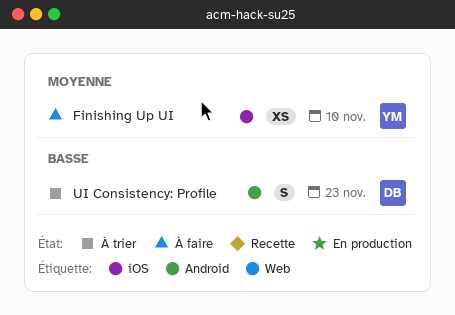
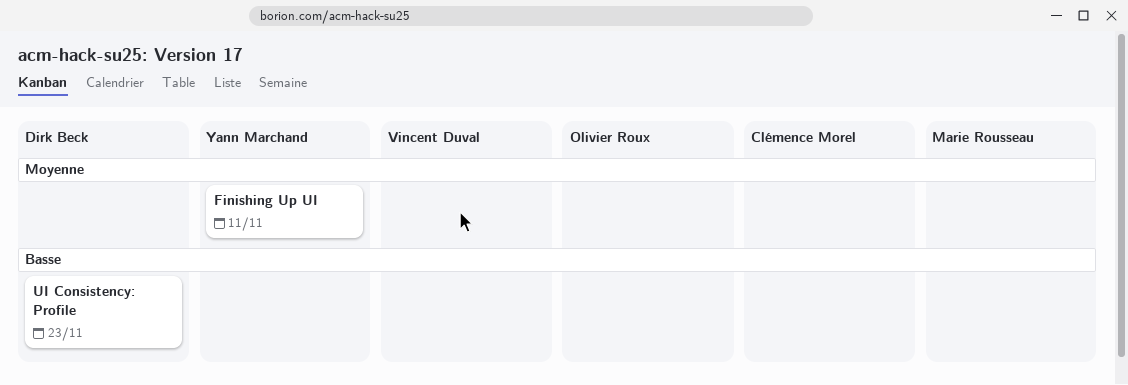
Finishing Up UI, due: Nov 10 -> Nov 11

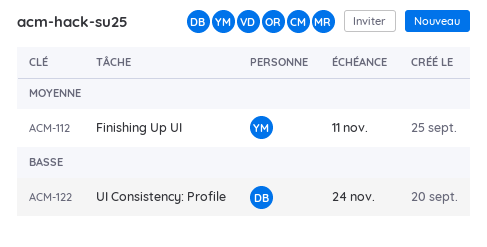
UI Consistency: Profile, due: Nov 23 -> Nov 24

